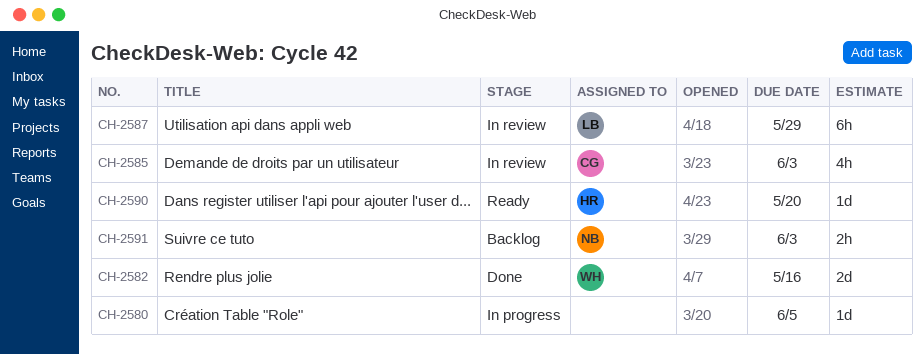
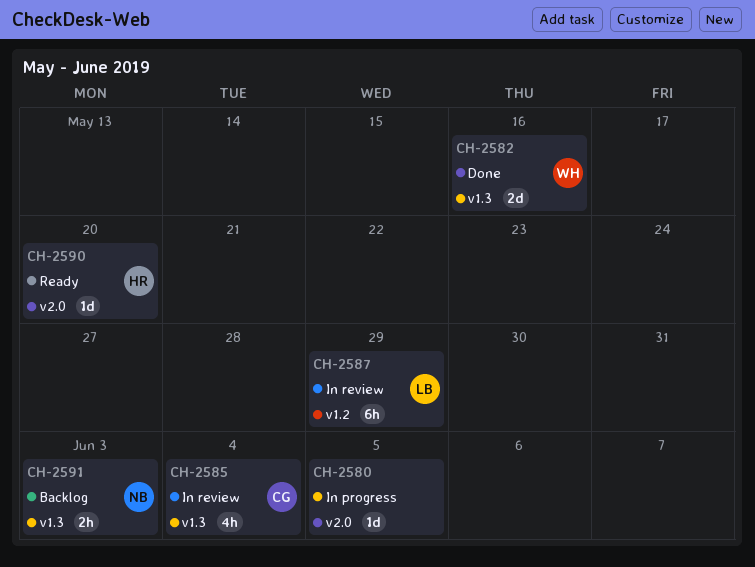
CH-2585, due: Jun 3 -> Jun 4

